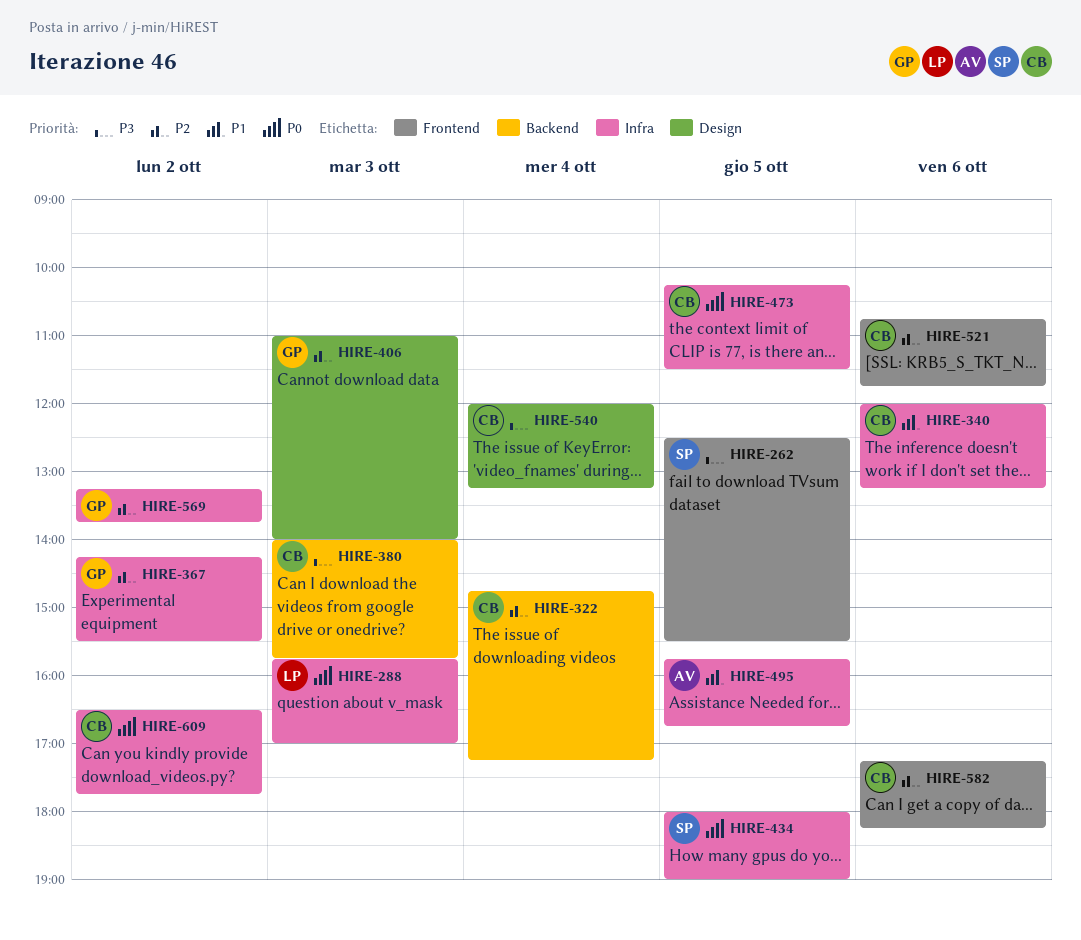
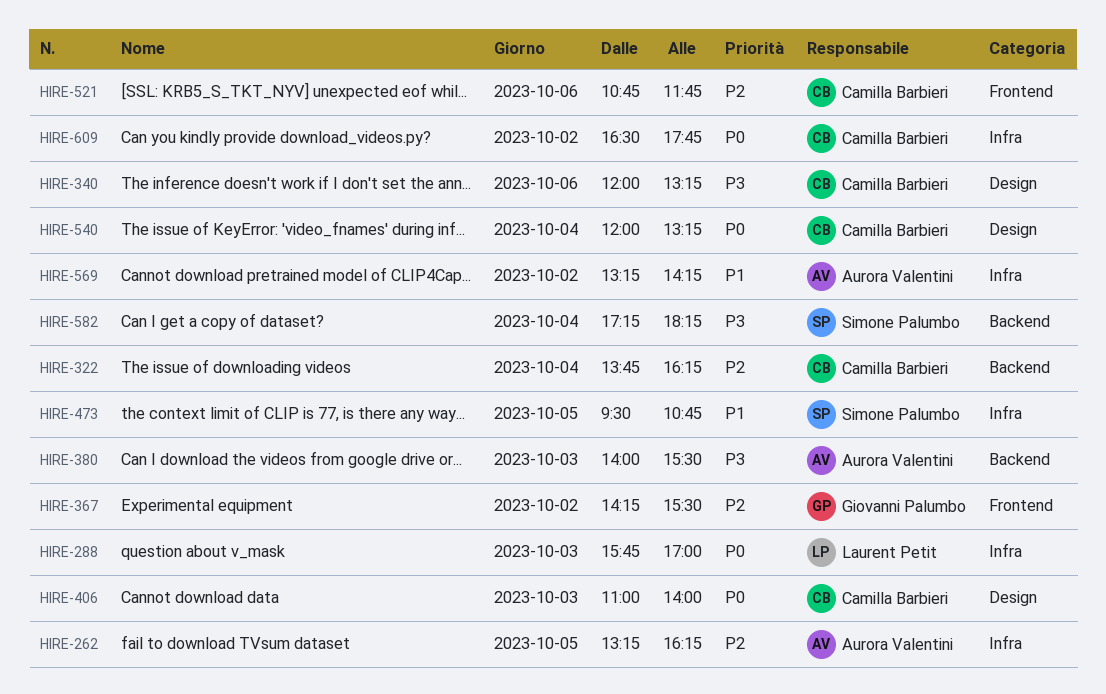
HIRE-262, owner: Simone Palumbo -> Aurora Valentini
HIRE-262, priority: P3 -> P2
HIRE-262, label: Frontend -> Infra
HIRE-262, begins: 12:30 -> 13:15
HIRE-262, ends: 15:30 -> 16:15
HIRE-322, begins: 14:45 -> 13:45
HIRE-322, ends: 17:15 -> 16:15
HIRE-340, priority: P1 -> P3
HIRE-340, label: Infra -> Design
HIRE-367, label: Infra -> Frontend
HIRE-380, owner: Camilla Barbieri -> Aurora Valentini
HIRE-380, ends: 15:45 -> 15:30
HIRE-406, owner: Giovanni Palumbo -> Camilla Barbieri
HIRE-406, priority: P2 -> P0
HIRE-434: present -> none
HIRE-473, owner: Camilla Barbieri -> Simone Palumbo
HIRE-473, priority: P0 -> P1
HIRE-473, begins: 10:15 -> 09:30
HIRE-473, ends: 11:30 -> 10:45
HIRE-495: present -> none
HIRE-540, priority: P3 -> P0
HIRE-569, owner: Giovanni Palumbo -> Aurora Valentini
HIRE-569, priority: P2 -> P1
HIRE-569, ends: 13:45 -> 14:15
HIRE-582, owner: Camilla Barbieri -> Simone Palumbo
HIRE-582, priority: P2 -> P3
HIRE-582, label: Frontend -> Backend
HIRE-582, day: Oct 6 -> Oct 4

